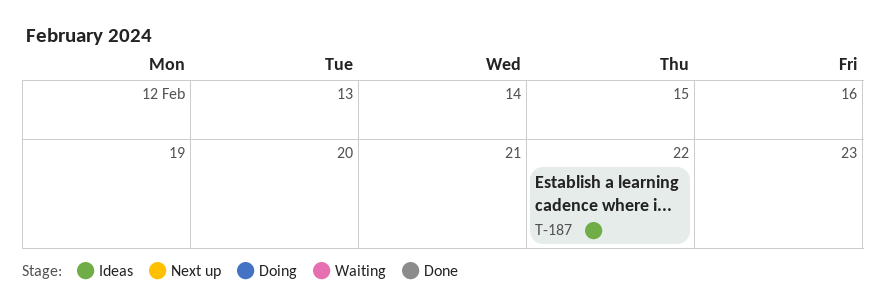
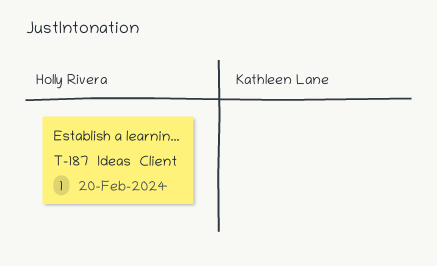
T-187, due: Feb 22 -> Feb 20

